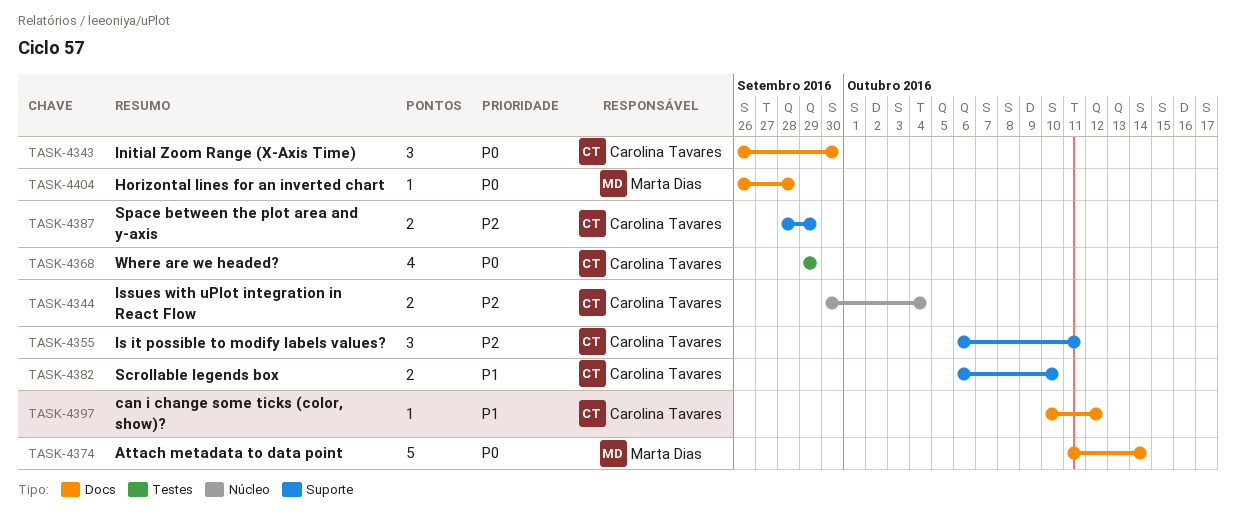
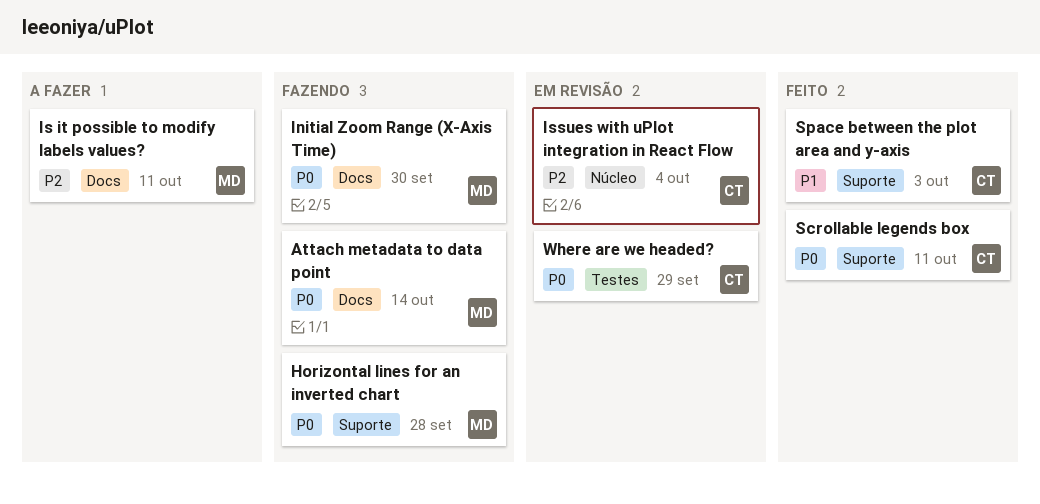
can i change some ticks (color, show)?: present -> none
Horizontal lines for an inverted chart, label: Docs -> Suporte
Initial Zoom Range (X-Axis Time), owner: Carolina Tavares -> Marta Dias
Is it possible to modify labels values?, owner: Carolina Tavares -> Marta Dias
Is it possible to modify labels values?, label: Suporte -> Docs
Scrollable legends box, priority: P1 -> P0
Scrollable legends box, due: Oct 10 -> Oct 11
Space between the plot area and y-axis, priority: P2 -> P1
Space between the plot area and y-axis, due: Sep 29 -> Oct 3

